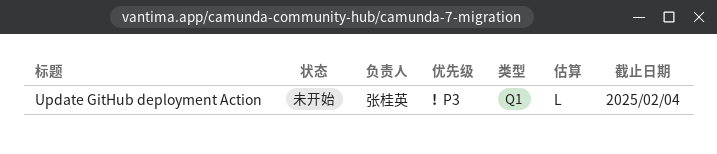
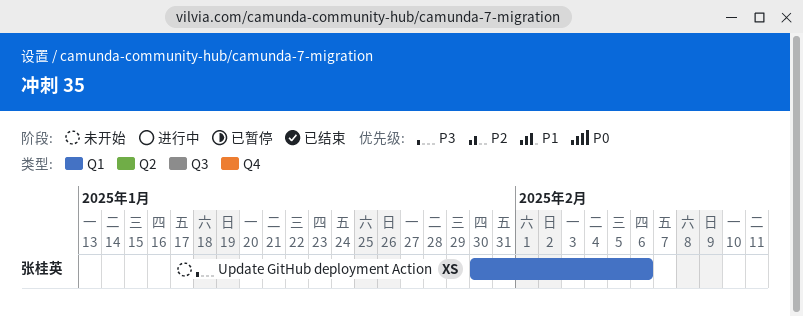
Update GitHub deployment Action, estimate: L -> XS
Update GitHub deployment Action, due: Feb 4 -> Feb 6

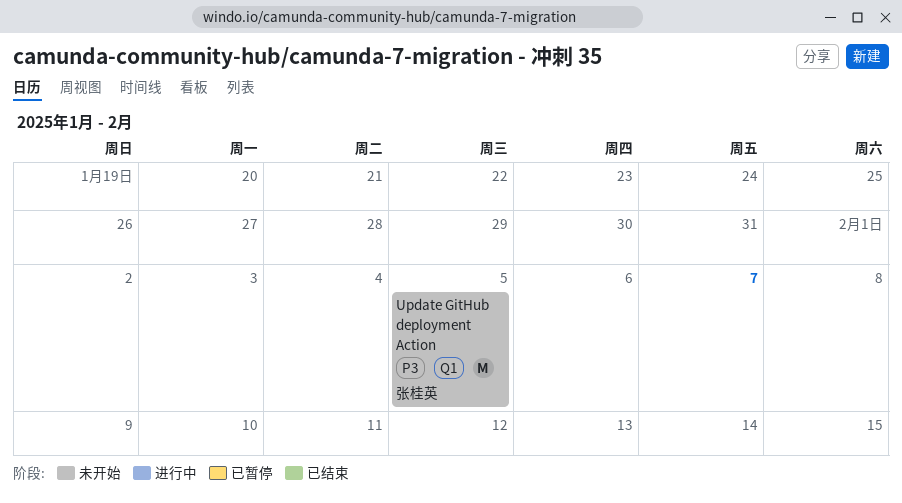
Update GitHub deployment Action, estimate: XS -> M
Update GitHub deployment Action, due: Feb 6 -> Feb 5

